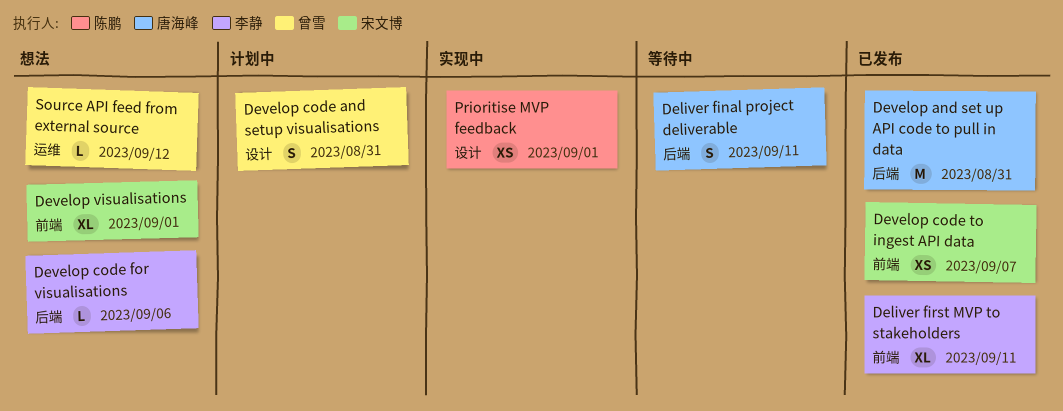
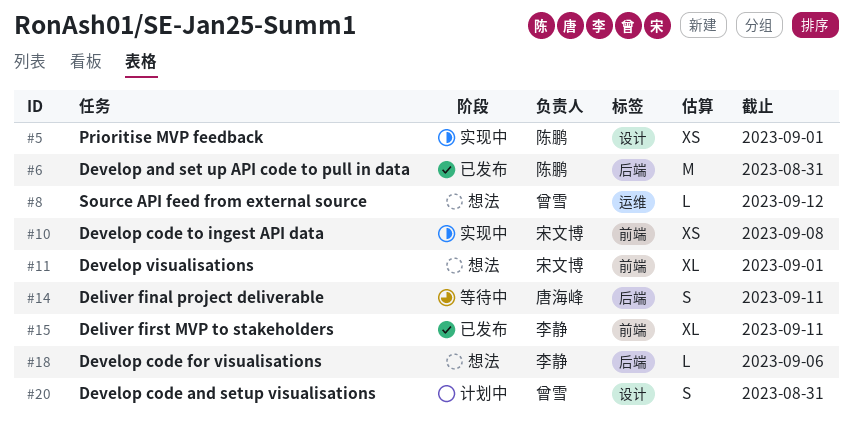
Develop and set up API code to pull in data, owner: 唐海峰 -> 陈鹏
Develop code to ingest API data, status: 已发布 -> 实现中
Develop code to ingest API data, due: Sep 7 -> Sep 8

